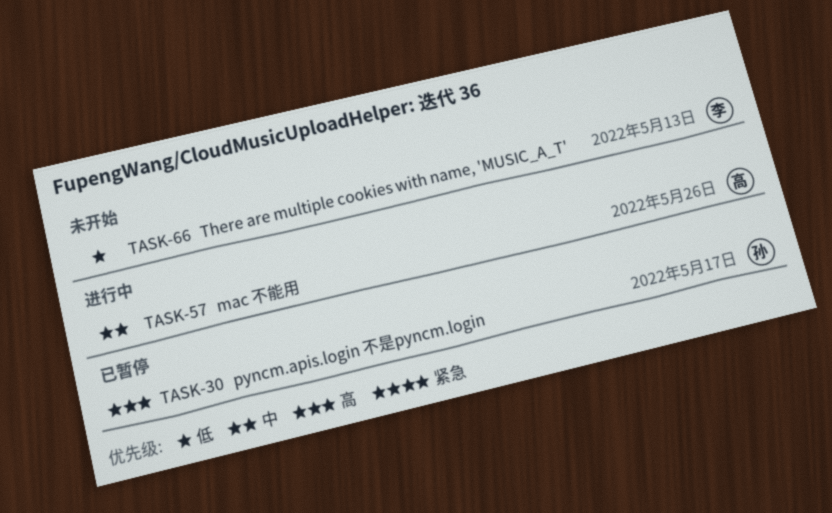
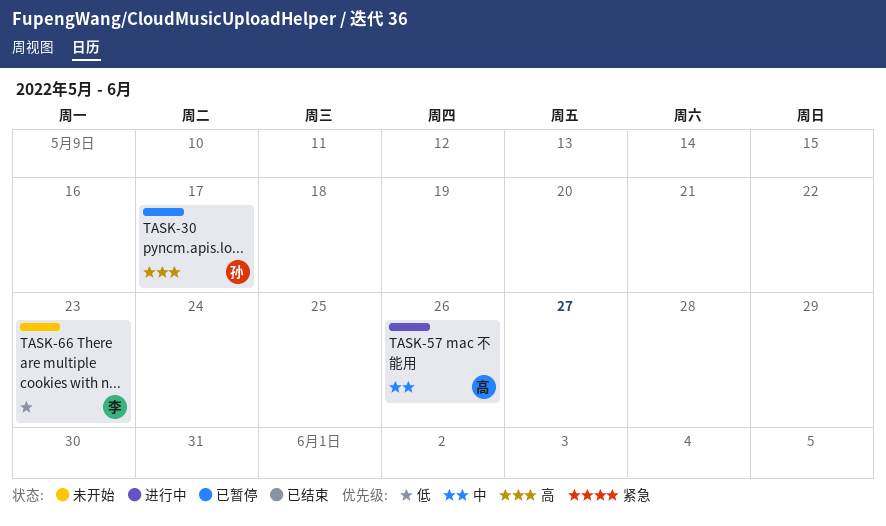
TASK-66, due: May 13 -> May 23

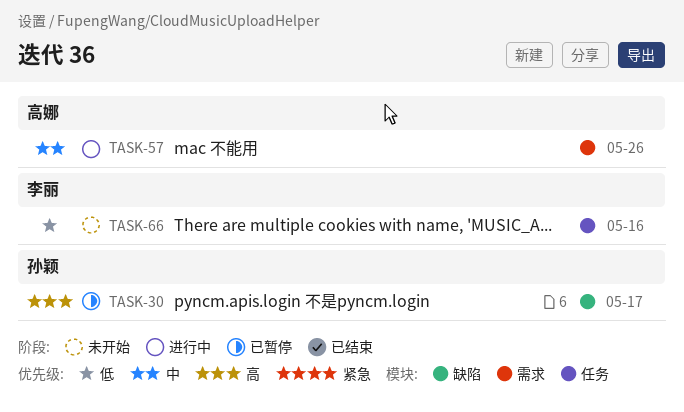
TASK-66, due: May 23 -> May 16

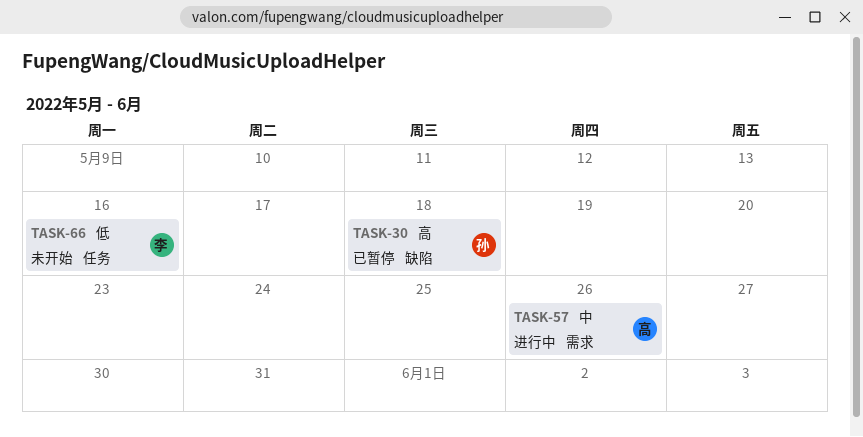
TASK-30, due: May 17 -> May 18

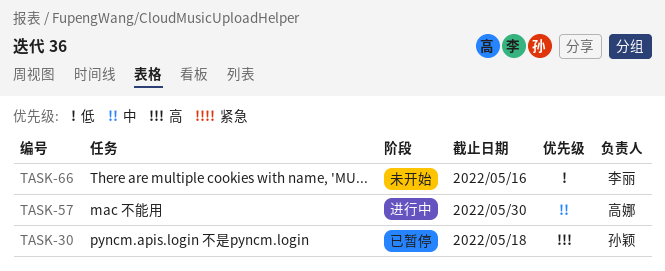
TASK-57, due: May 26 -> May 30

